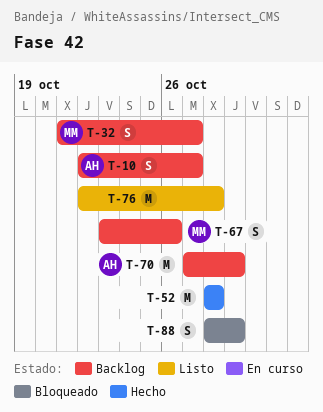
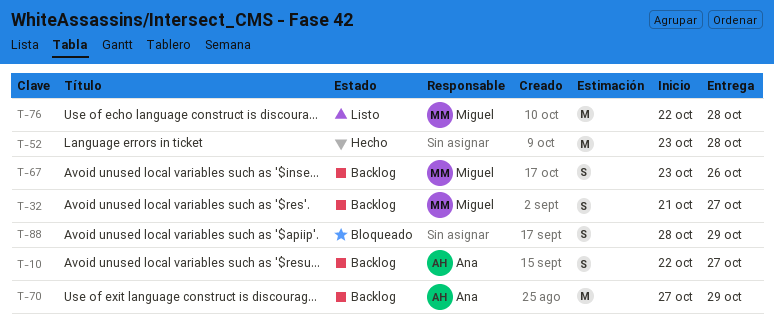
T-52, start: Oct 28 -> Oct 23
T-76, owner: none -> Miguel

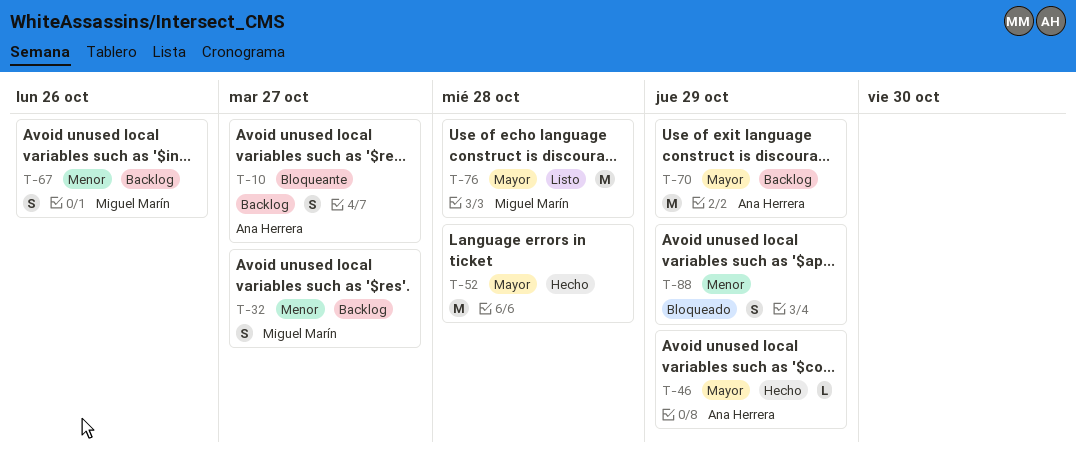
T-46: none -> present

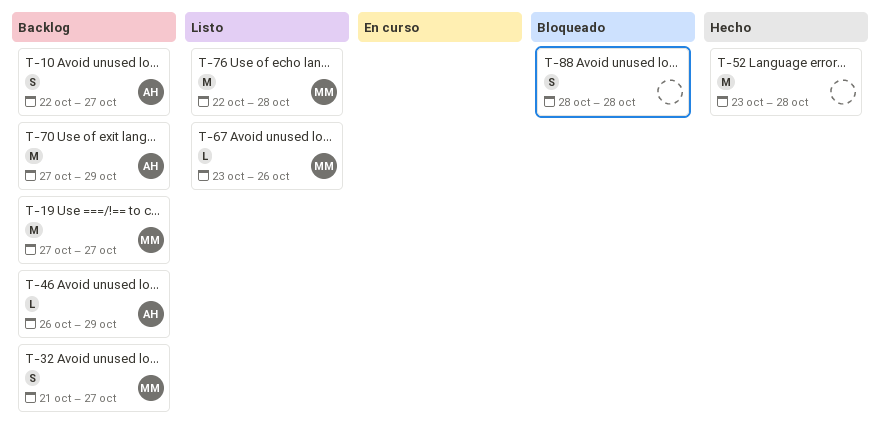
T-19: none -> present
T-46, status: Hecho -> Backlog
T-67, status: Backlog -> Listo
T-67, estimate: S -> L
T-88, due: Oct 29 -> Oct 28

